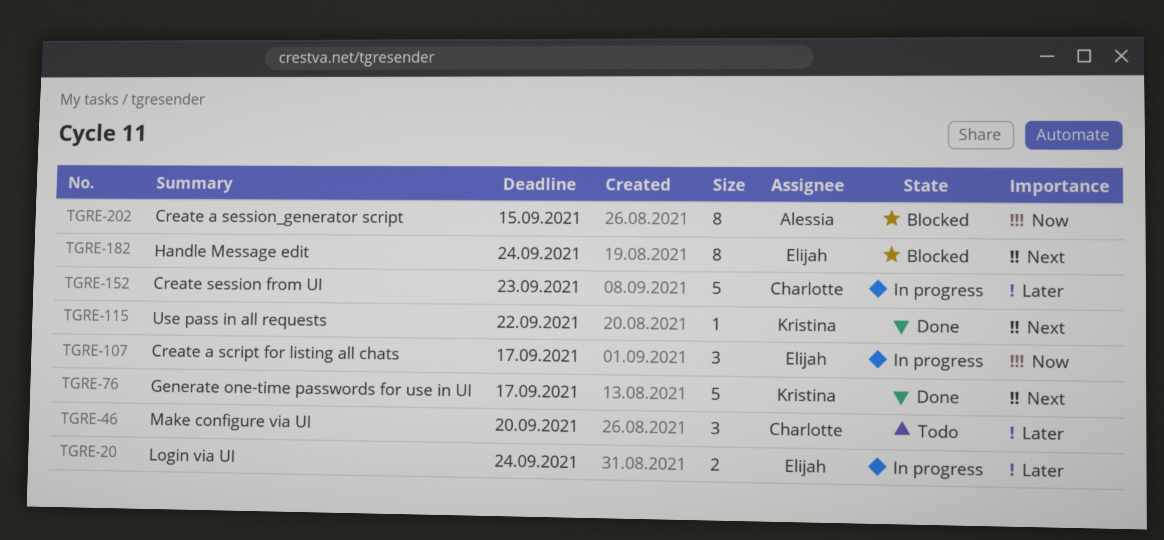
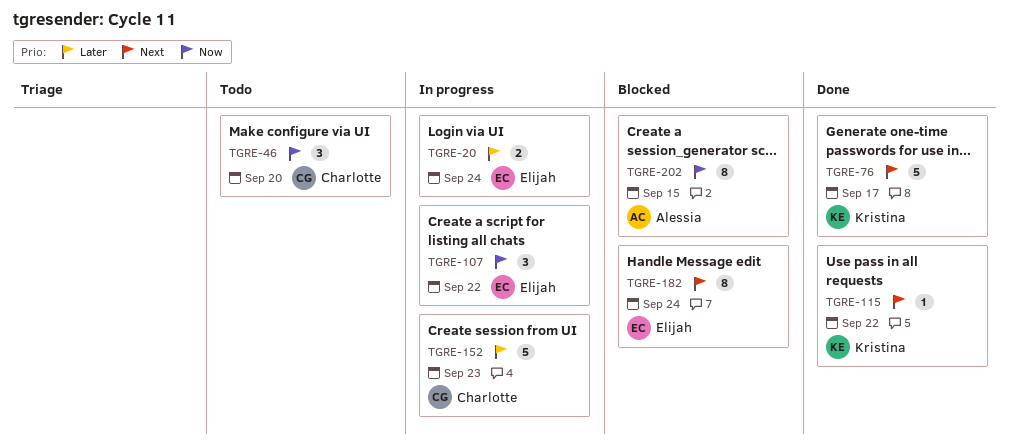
TGRE-46, priority: Later -> Now
TGRE-107, due: Sep 17 -> Sep 22

